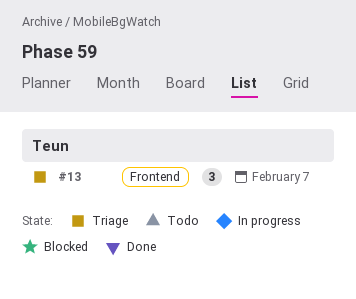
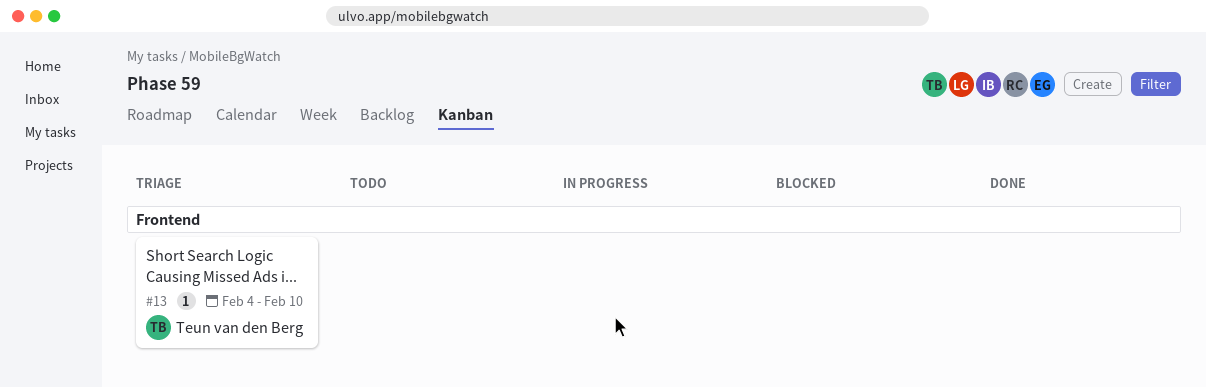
#13, estimate: 3 -> 1
#13, due: Feb 7 -> Feb 10

